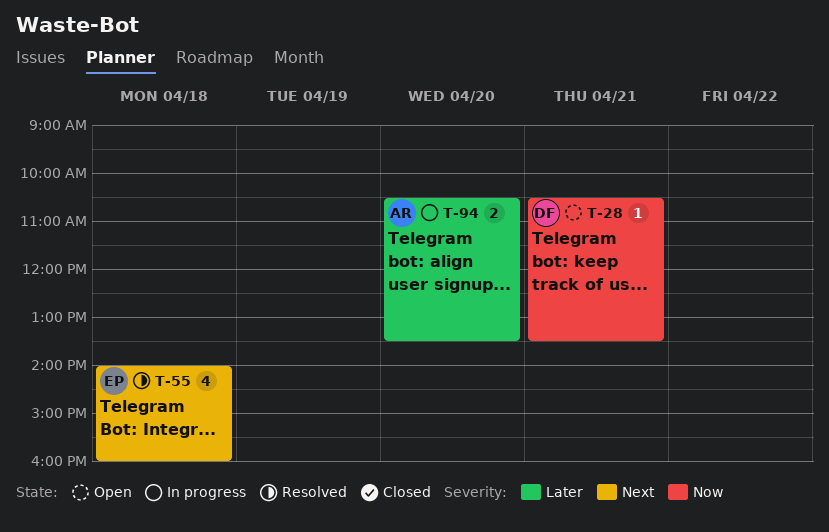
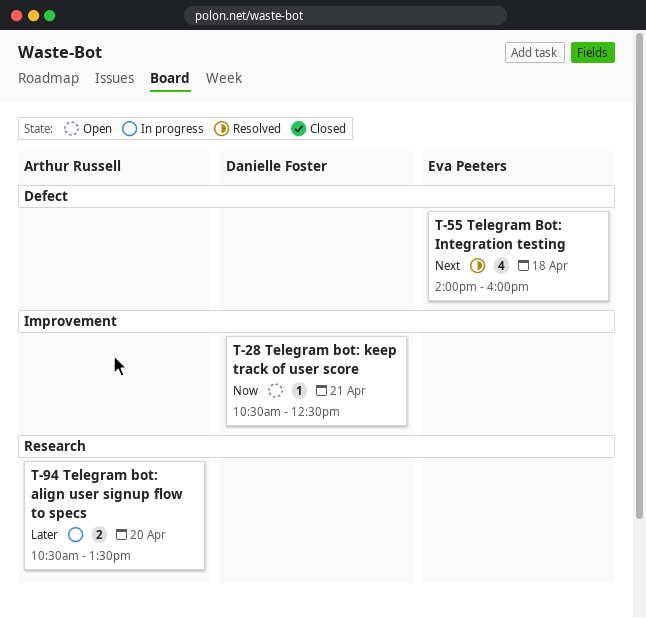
T-28, ends: 13:30 -> 12:30

